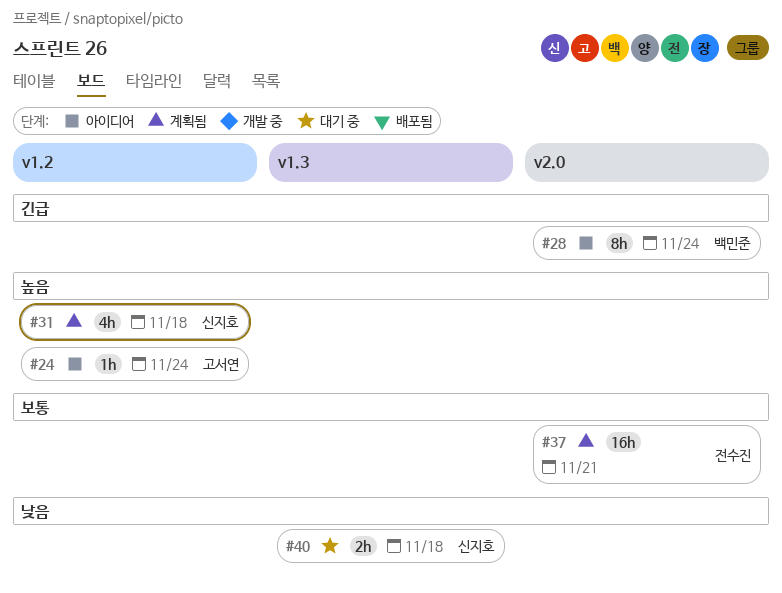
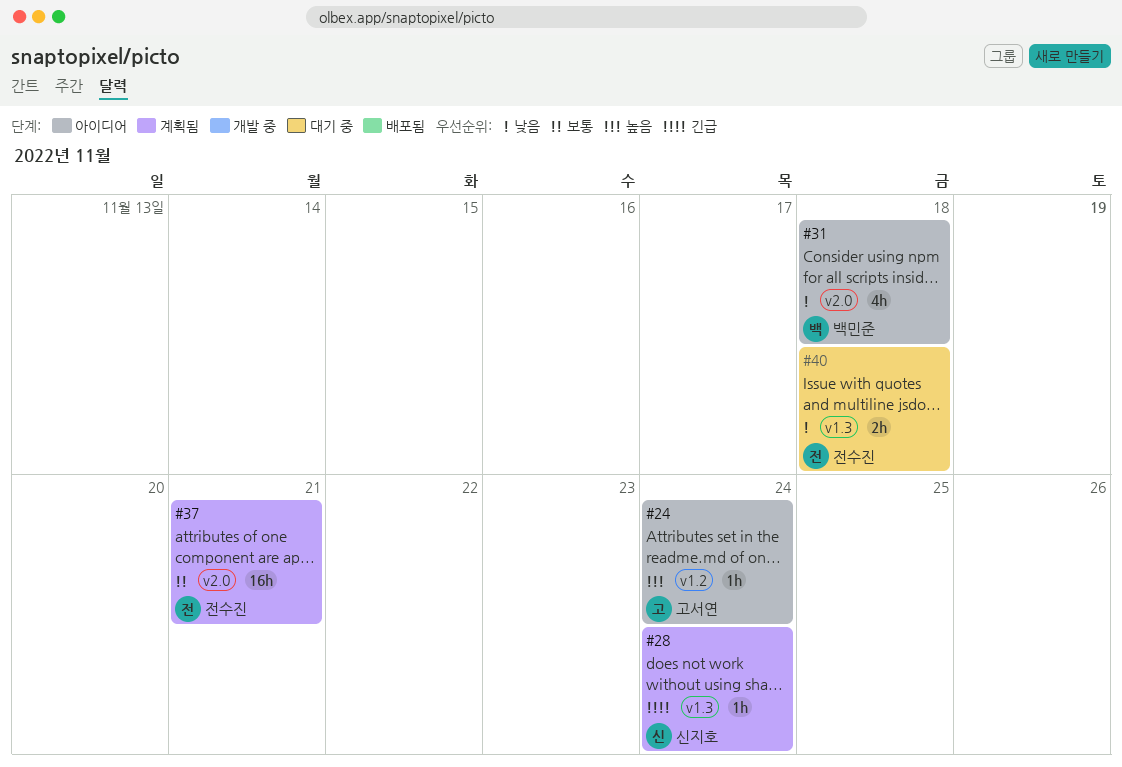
#28, status: 아이디어 -> 계획됨
#28, owner: 백민준 -> 신지호
#28, label: v2.0 -> v1.3
#28, estimate: 8h -> 1h
#31, status: 계획됨 -> 아이디어
#31, owner: 신지호 -> 백민준
#31, priority: 높음 -> 낮음
#31, label: v1.2 -> v2.0
#40, owner: 신지호 -> 전수진

